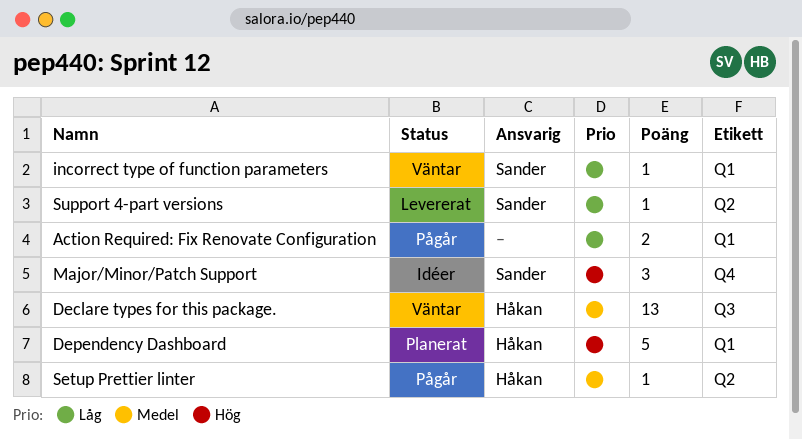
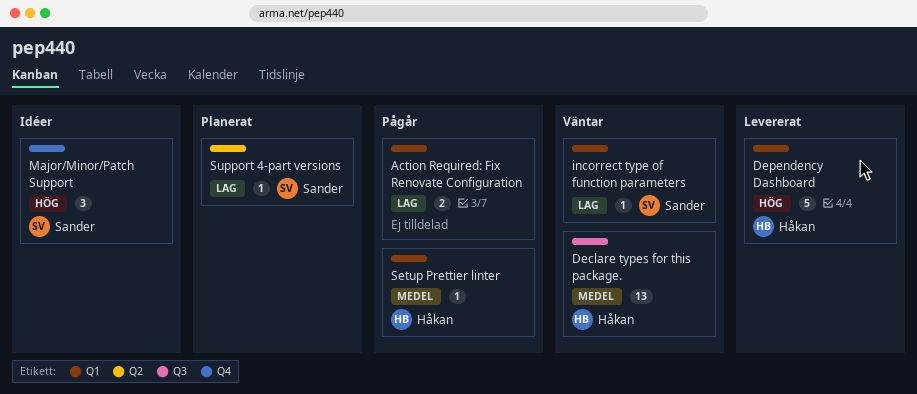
Dependency Dashboard, status: Planerat -> Levererat
Setup Prettier linter, label: Q2 -> Q1
Support 4-part versions, status: Levererat -> Planerat

